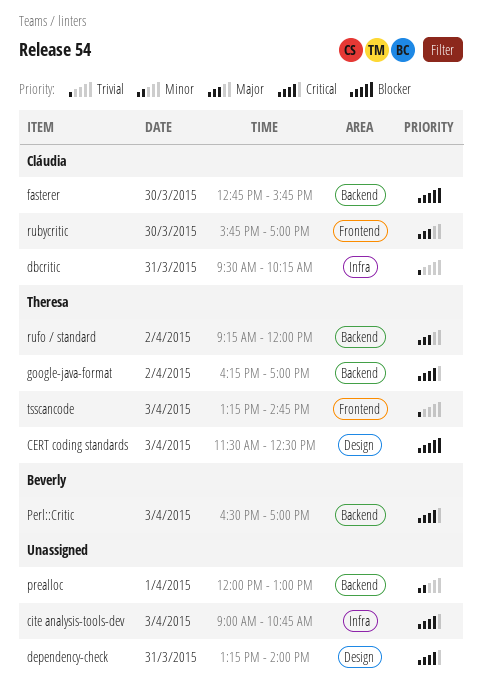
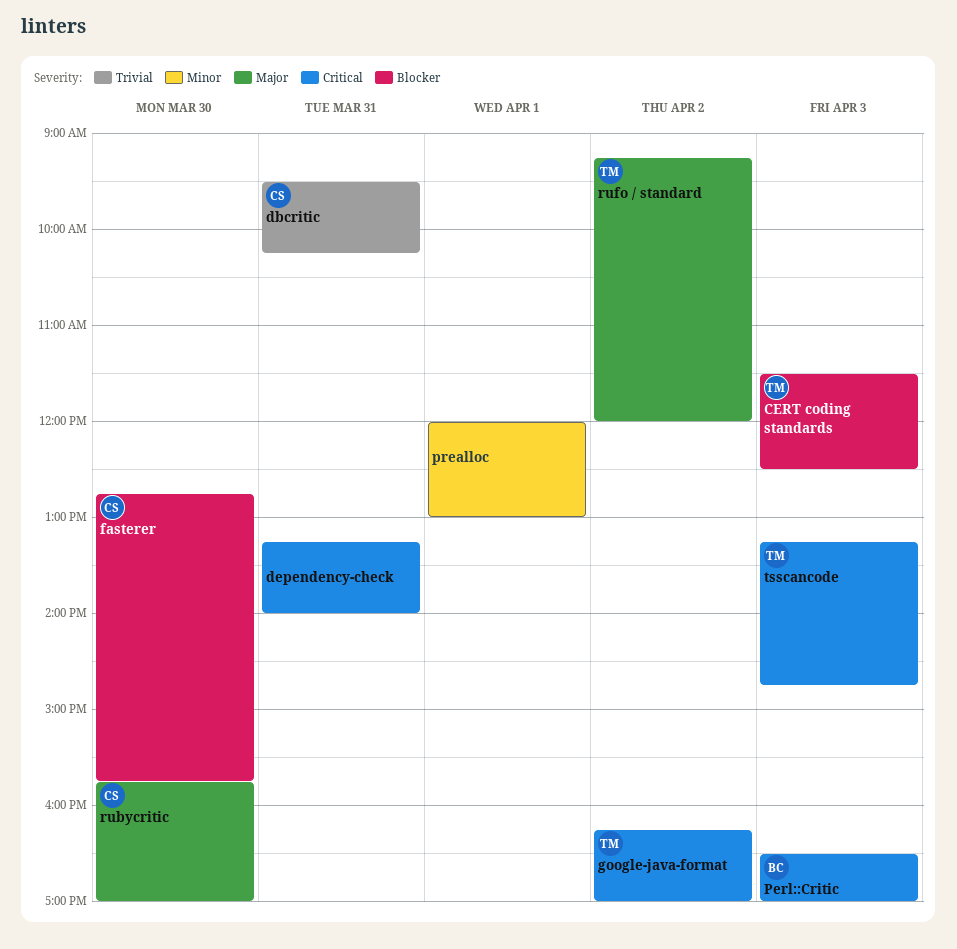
cite analysis-tools-dev: present -> none
tsscancode, priority: Trivial -> Critical

